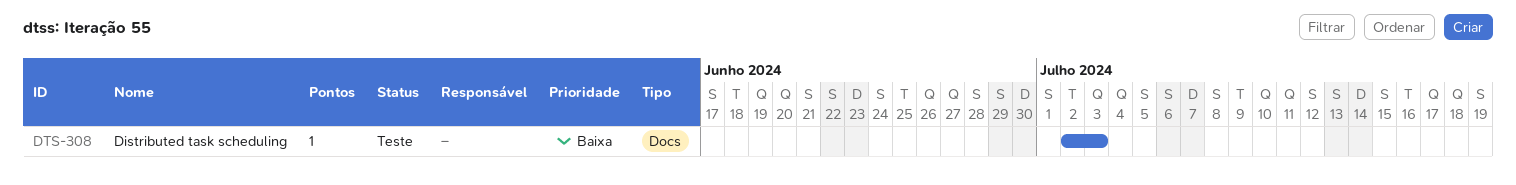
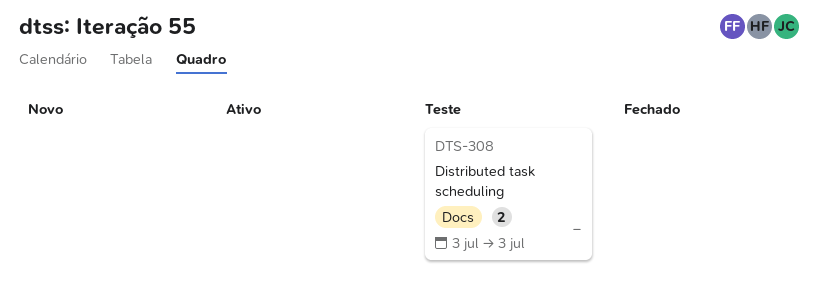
DTS-308, estimate: 1 -> 2
DTS-308, start: Jul 2 -> Jul 3

